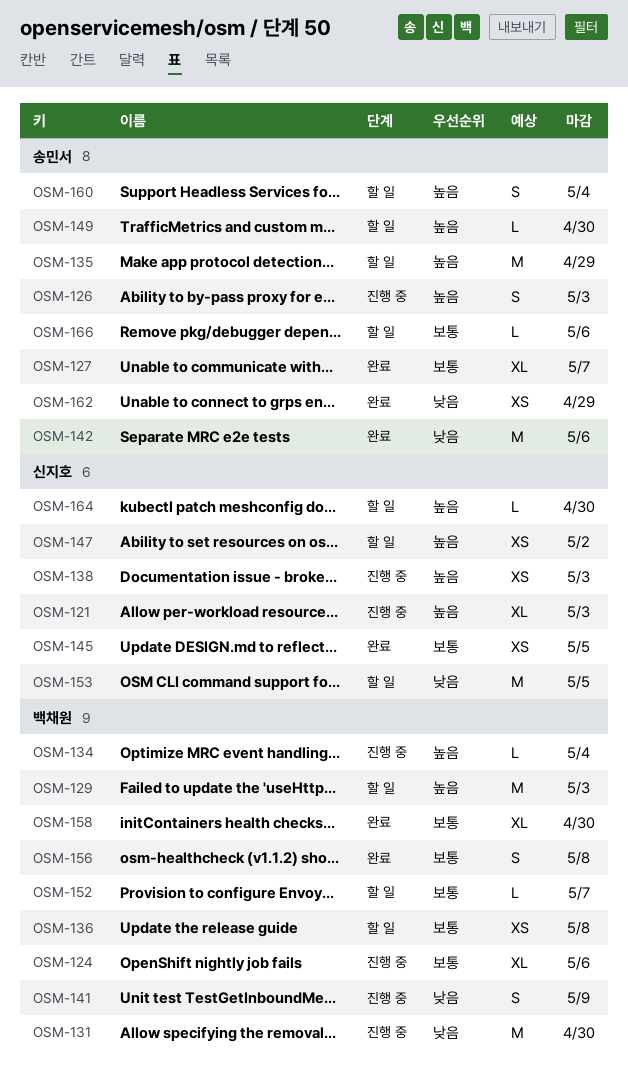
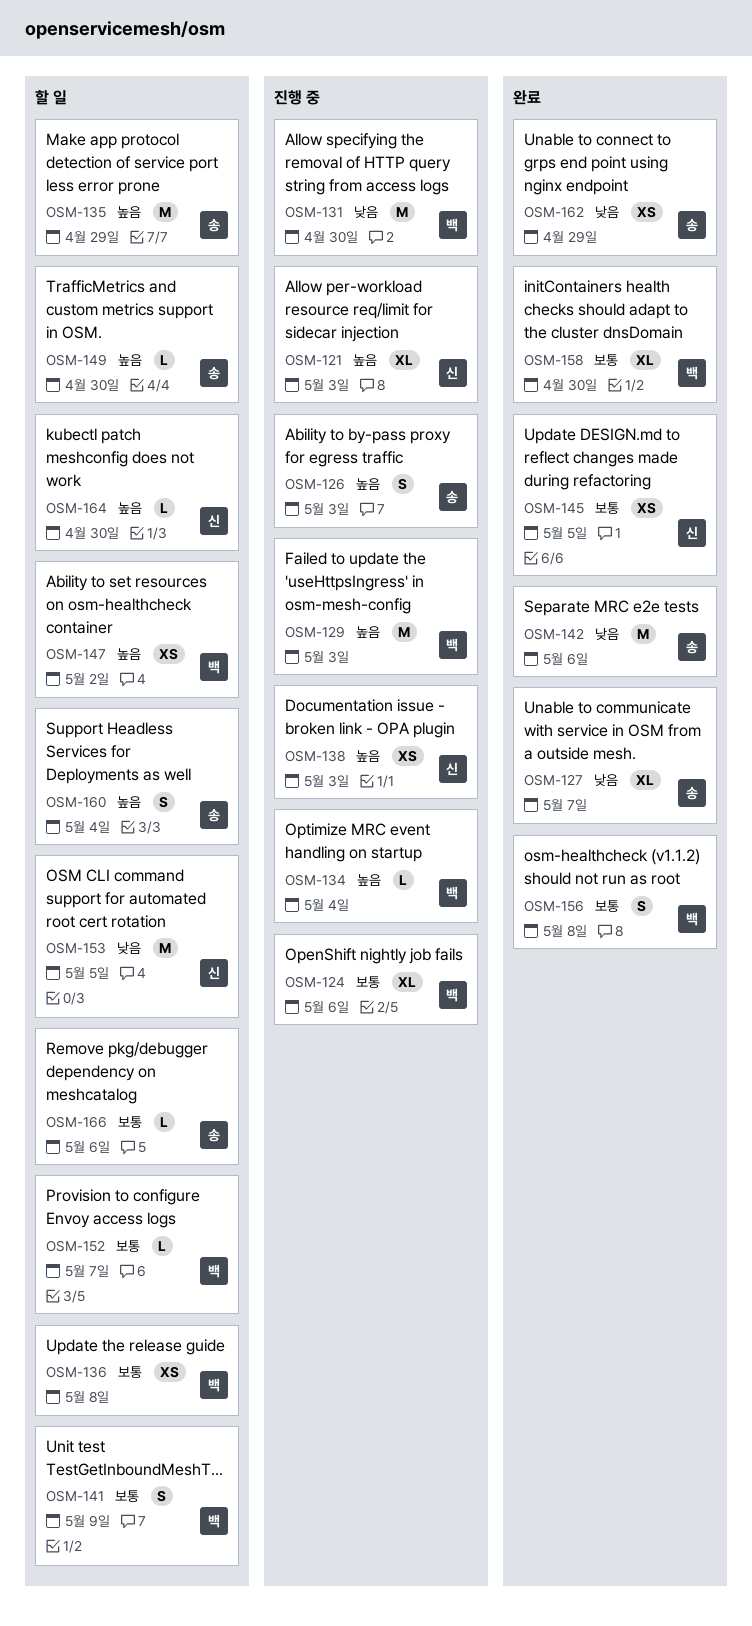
OSM-127, priority: 보통 -> 낮음
OSM-129, status: 할 일 -> 진행 중
OSM-141, status: 진행 중 -> 할 일
OSM-141, priority: 낮음 -> 보통
OSM-147, owner: 신지호 -> 백채원

